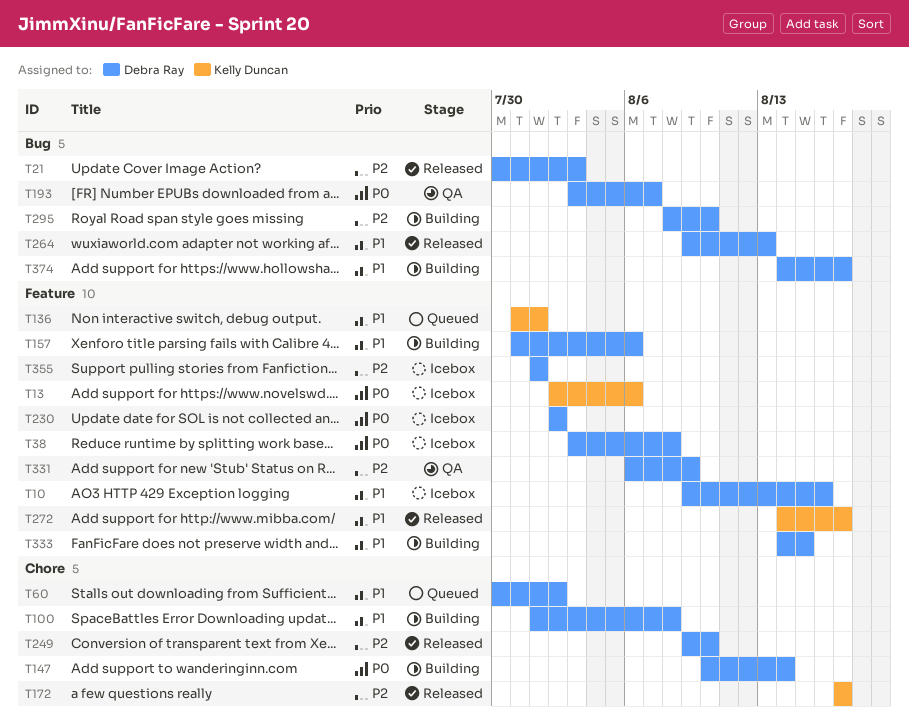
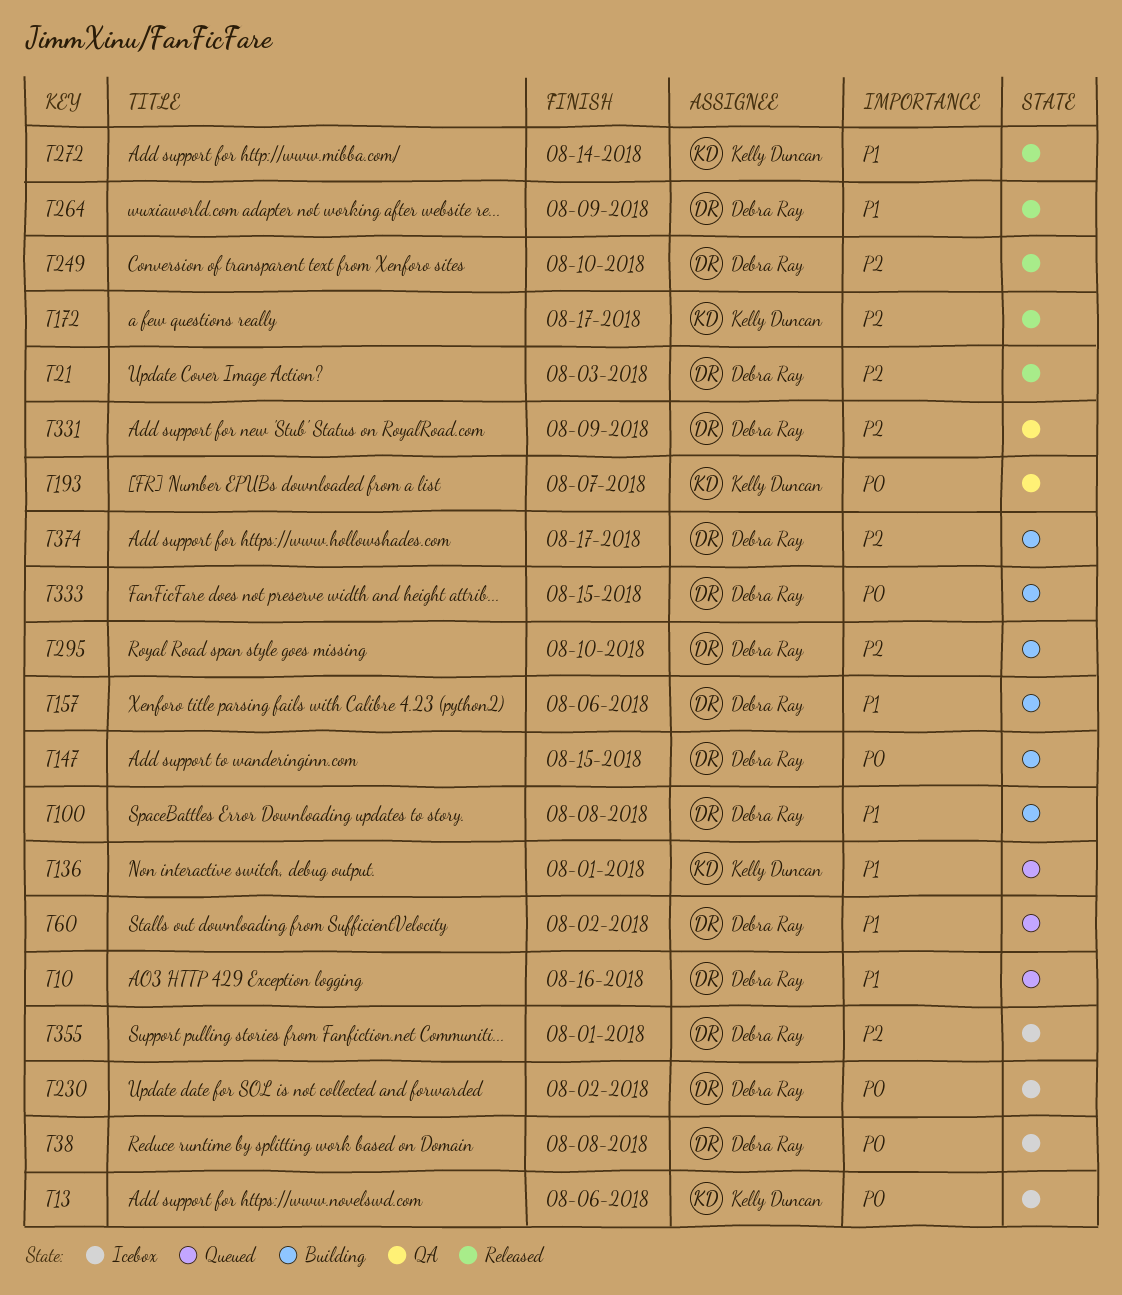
T10, status: Icebox -> Queued
T147, due: Aug 14 -> Aug 15
T193, owner: Debra Ray -> Kelly Duncan
T264, due: Aug 13 -> Aug 9
T272, due: Aug 17 -> Aug 14
T333, priority: P1 -> P0
T374, priority: P1 -> P2

